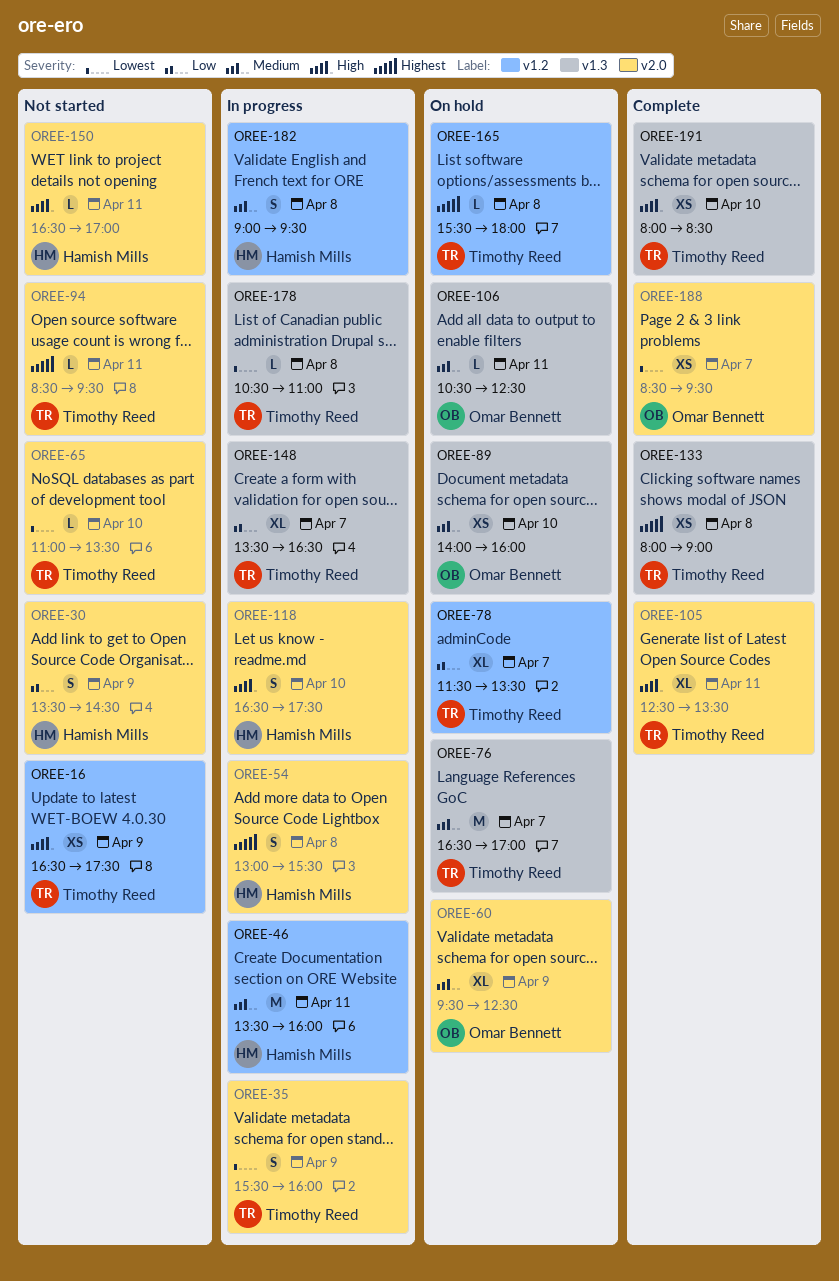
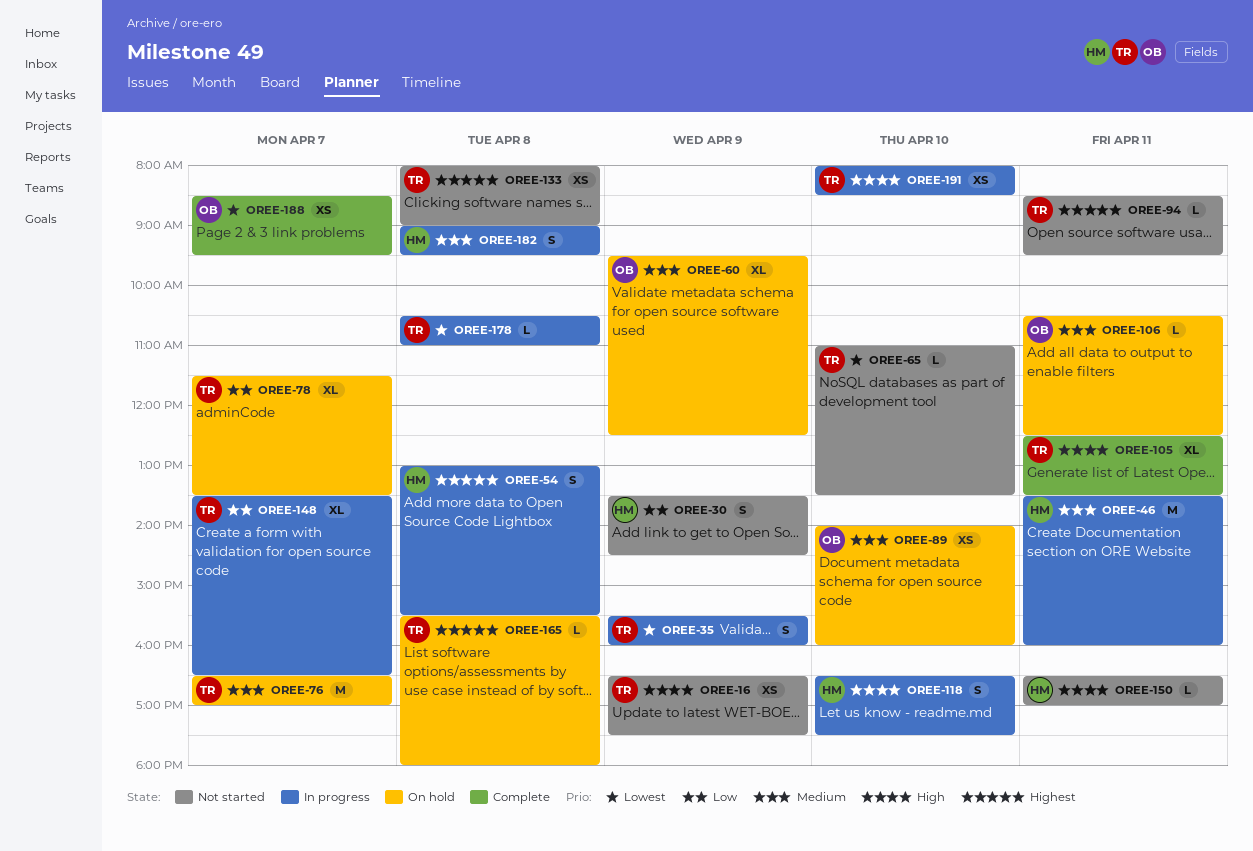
OREE-133, status: Complete -> Not started
OREE-191, status: Complete -> In progress

